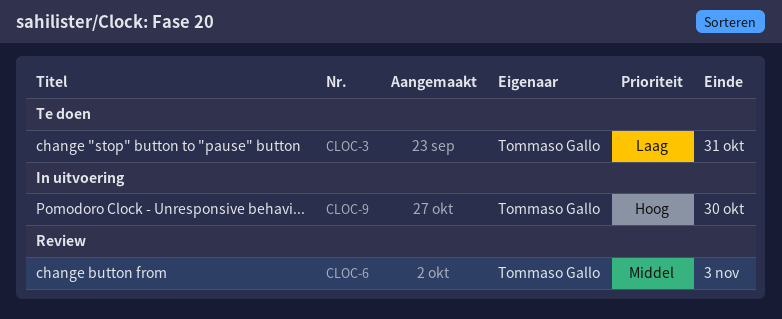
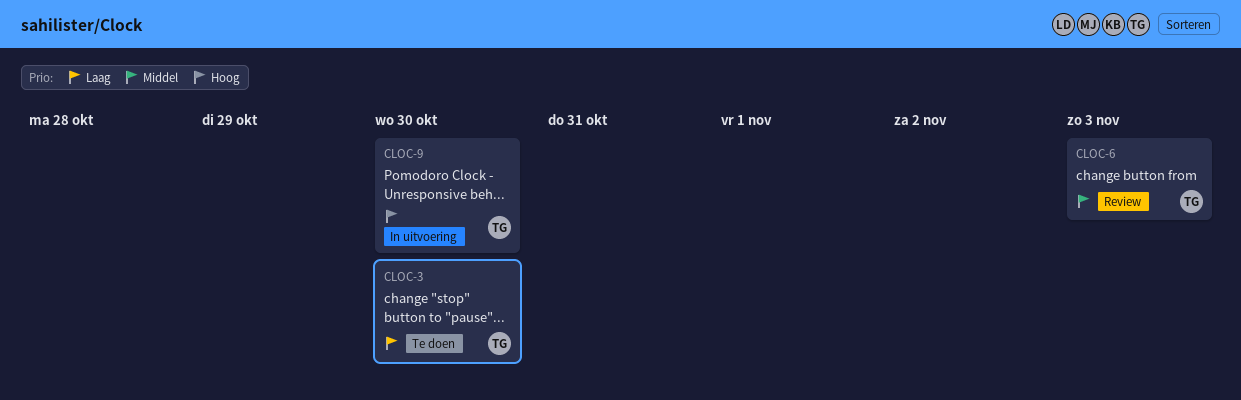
CLOC-3, due: Oct 31 -> Oct 30

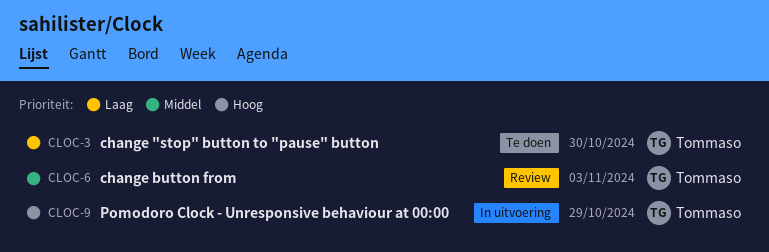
CLOC-9, due: Oct 30 -> Oct 29

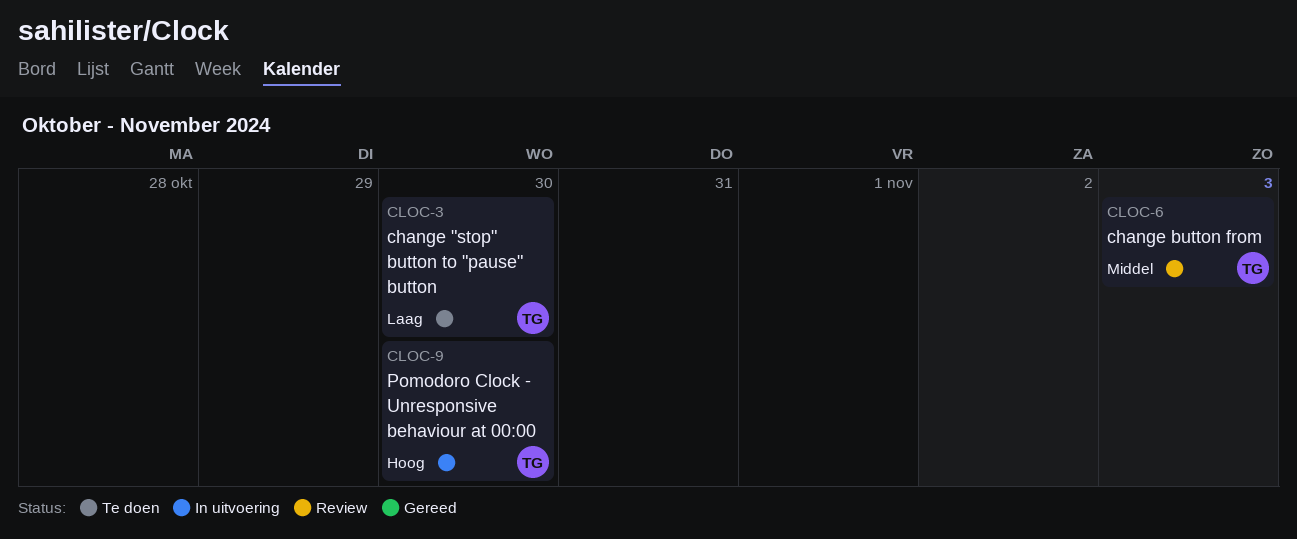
CLOC-9, due: Oct 29 -> Oct 30

